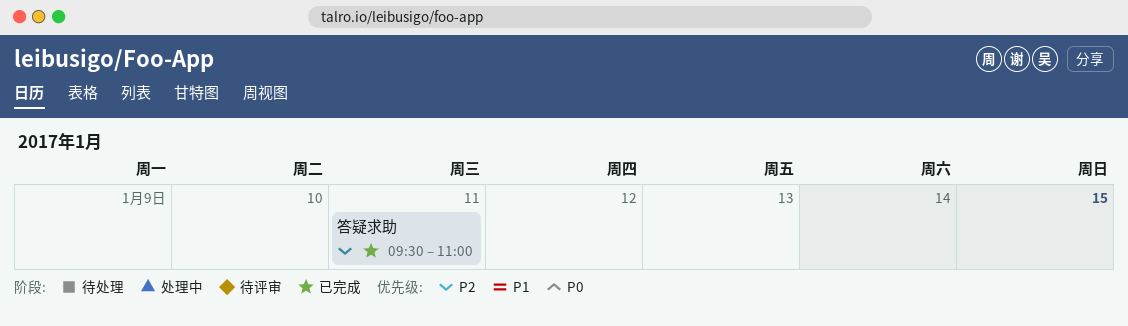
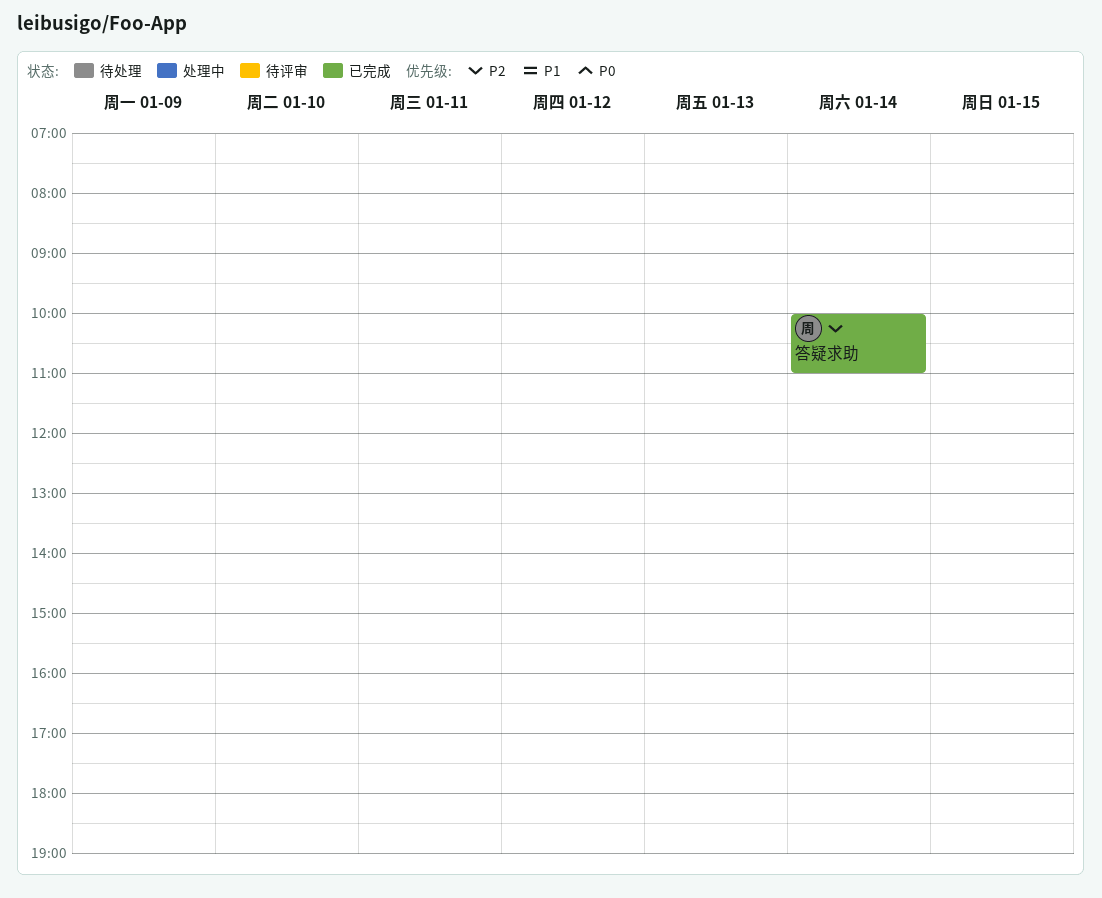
答疑求助, day: Jan 11 -> Jan 14
答疑求助, begins: 09:30 -> 10:00

